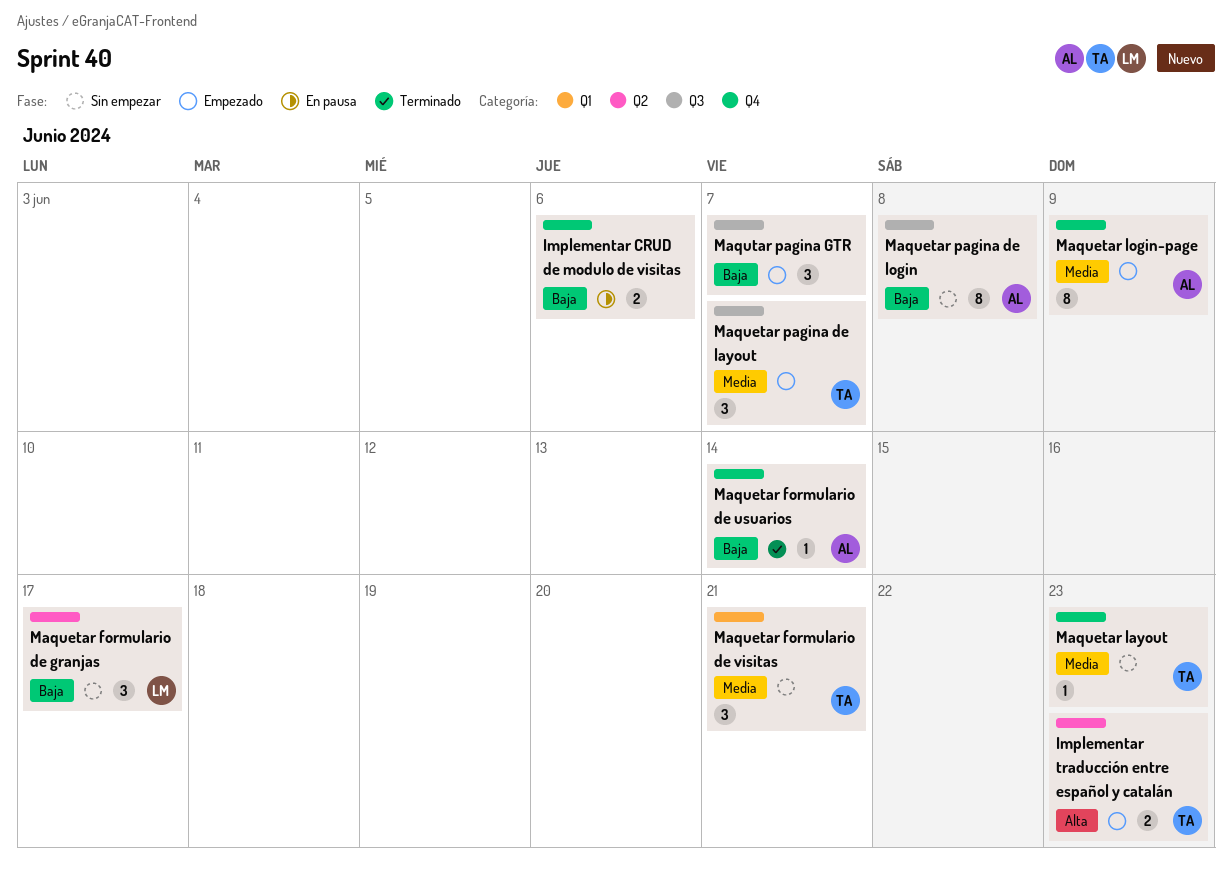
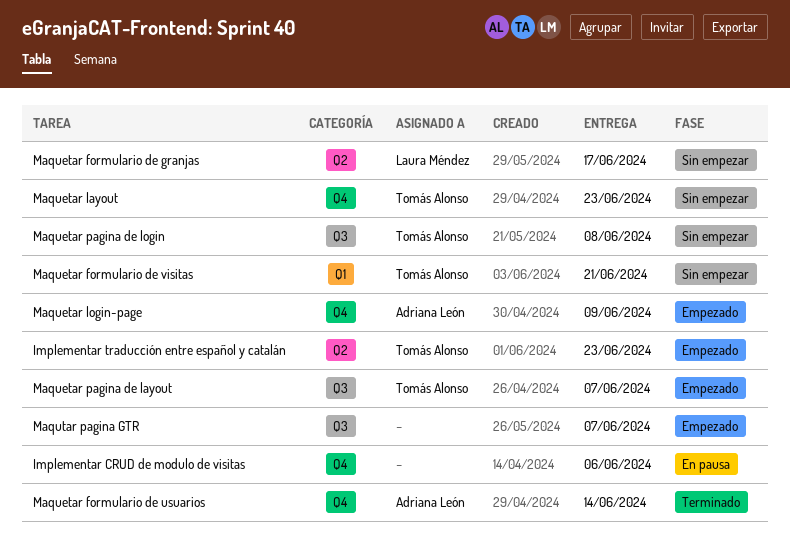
Maquetar pagina de login, owner: Adriana León -> Tomás Alonso

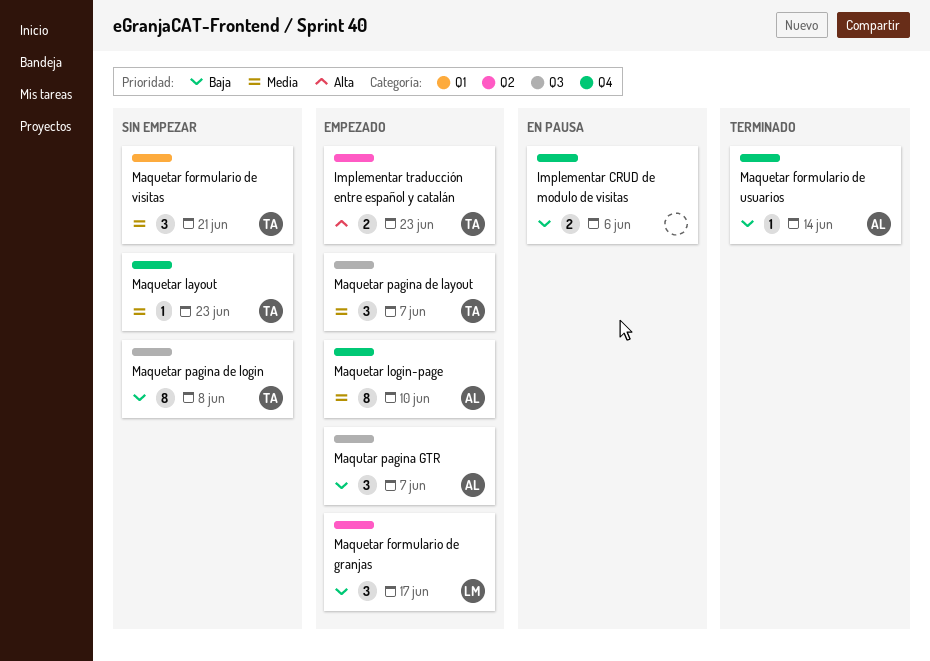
Maquetar formulario de granjas, status: Sin empezar -> Empezado
Maquetar login-page, due: Jun 9 -> Jun 10
Maqutar pagina GTR, owner: none -> Adriana León

